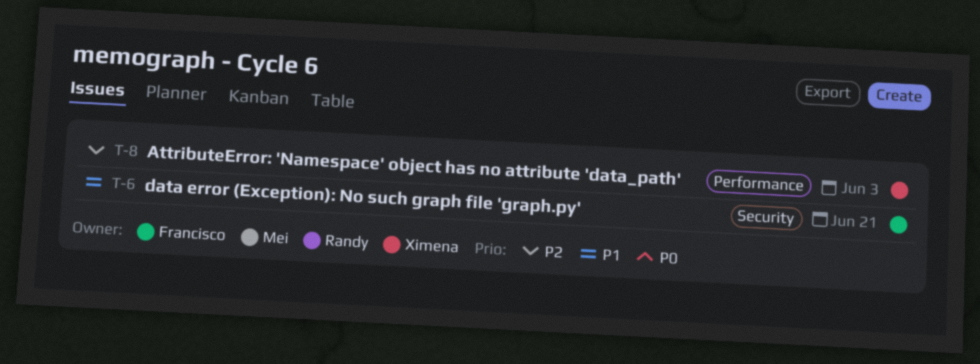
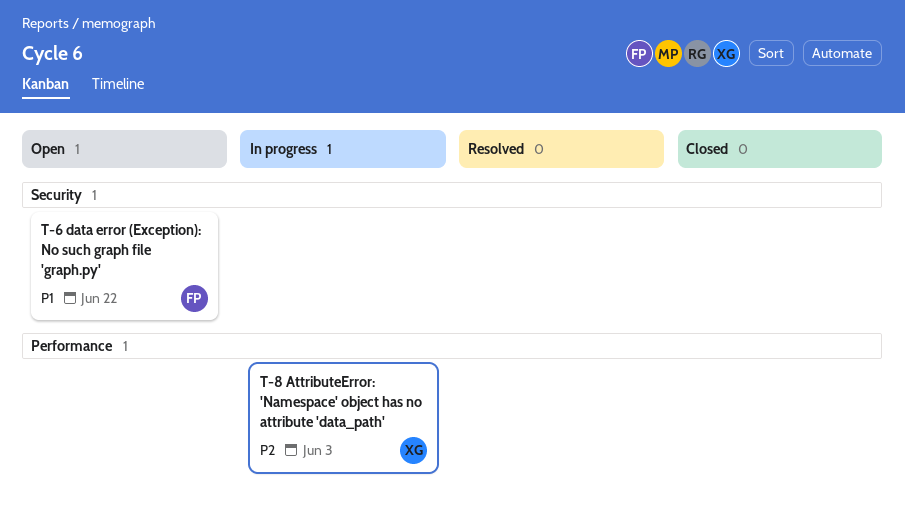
T-6, due: Jun 21 -> Jun 22

